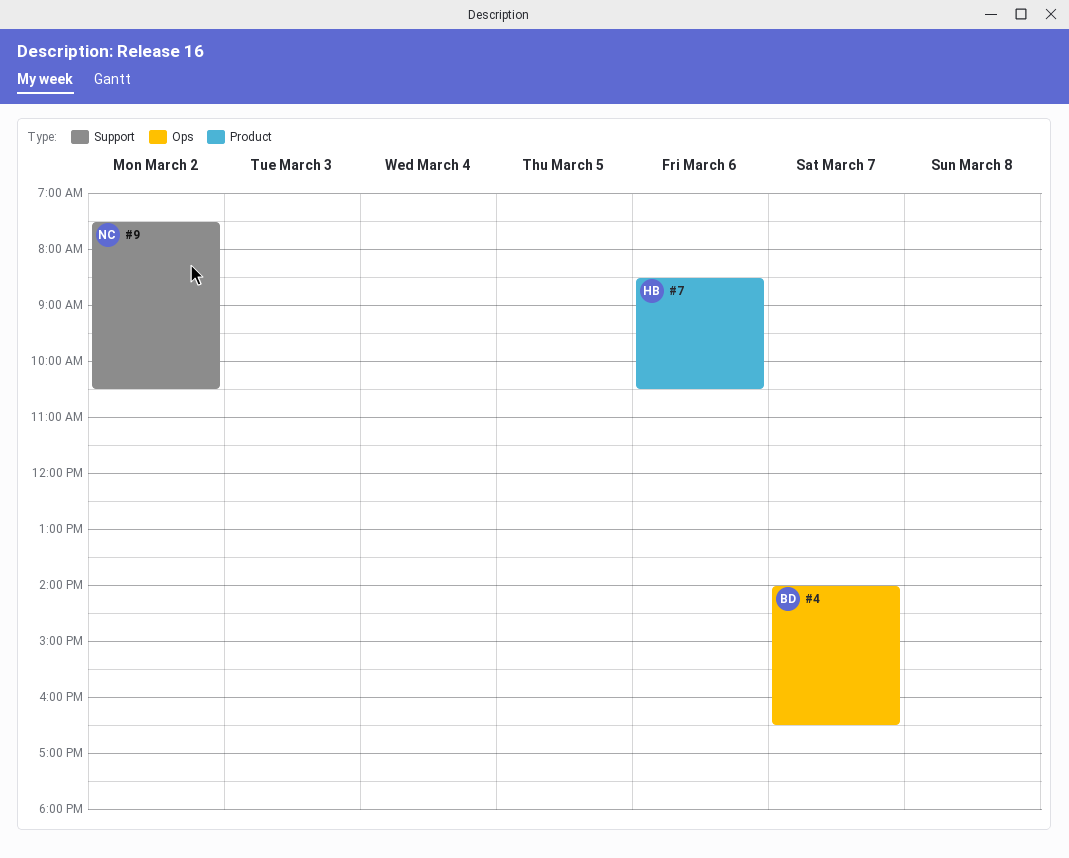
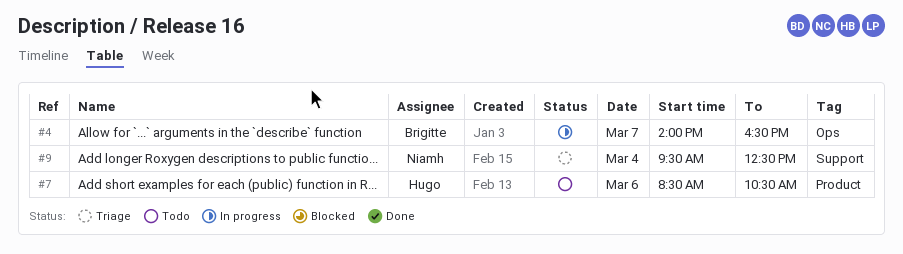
#9, day: Mar 2 -> Mar 4
#9, begins: 07:30 -> 09:30
#9, ends: 10:30 -> 12:30

